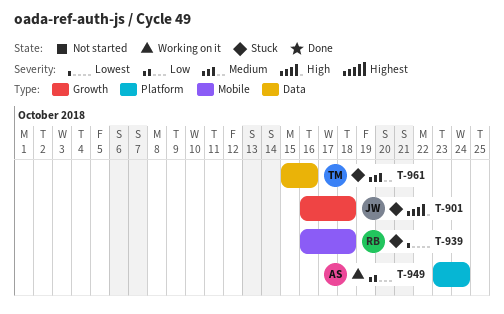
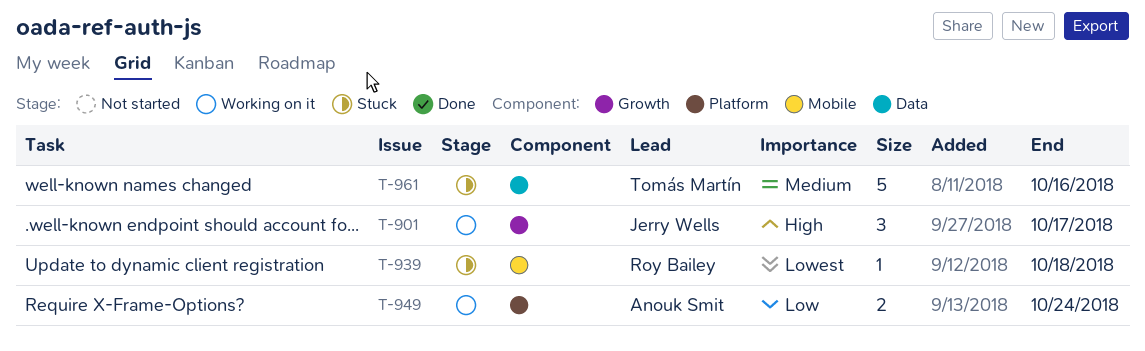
T-901, status: Stuck -> Working on it
T-901, due: Oct 18 -> Oct 17

